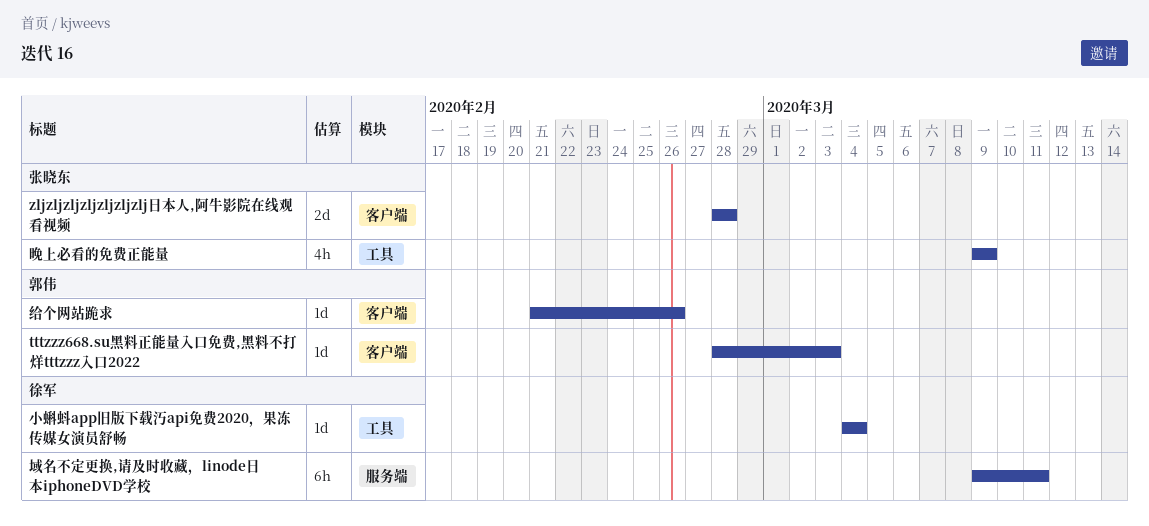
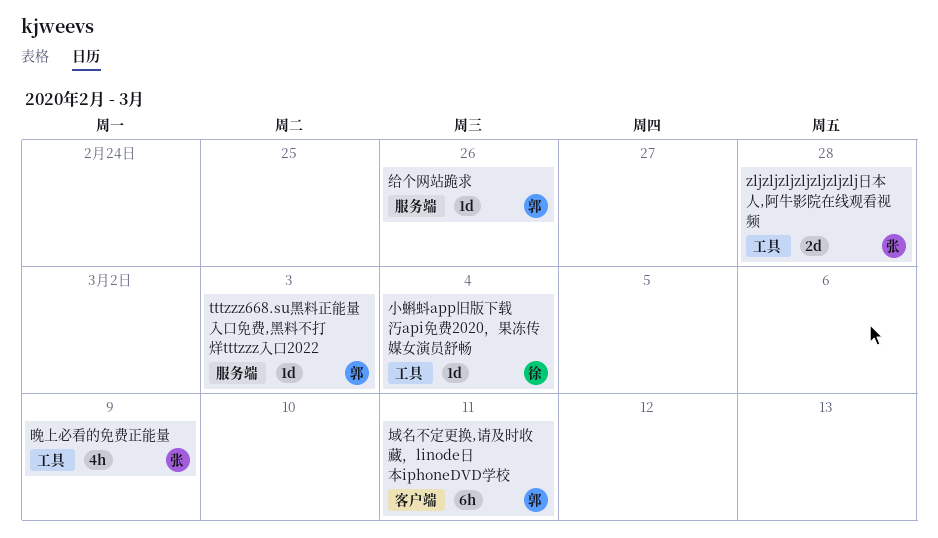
tttzzz668.su黑料正能量入口免费,黑料不打烊tttzzz入口2022, label: 客户端 -> 服务端
zljzljzljzljzljzljzlj日本人,阿牛影院在线观看视频, label: 客户端 -> 工具
域名不定更换,请及时收藏，linode日本iphoneDVD学校, owner: 徐军 -> 郭伟
域名不定更换,请及时收藏，linode日本iphoneDVD学校, label: 服务端 -> 客户端
给个网站跪求, label: 客户端 -> 服务端

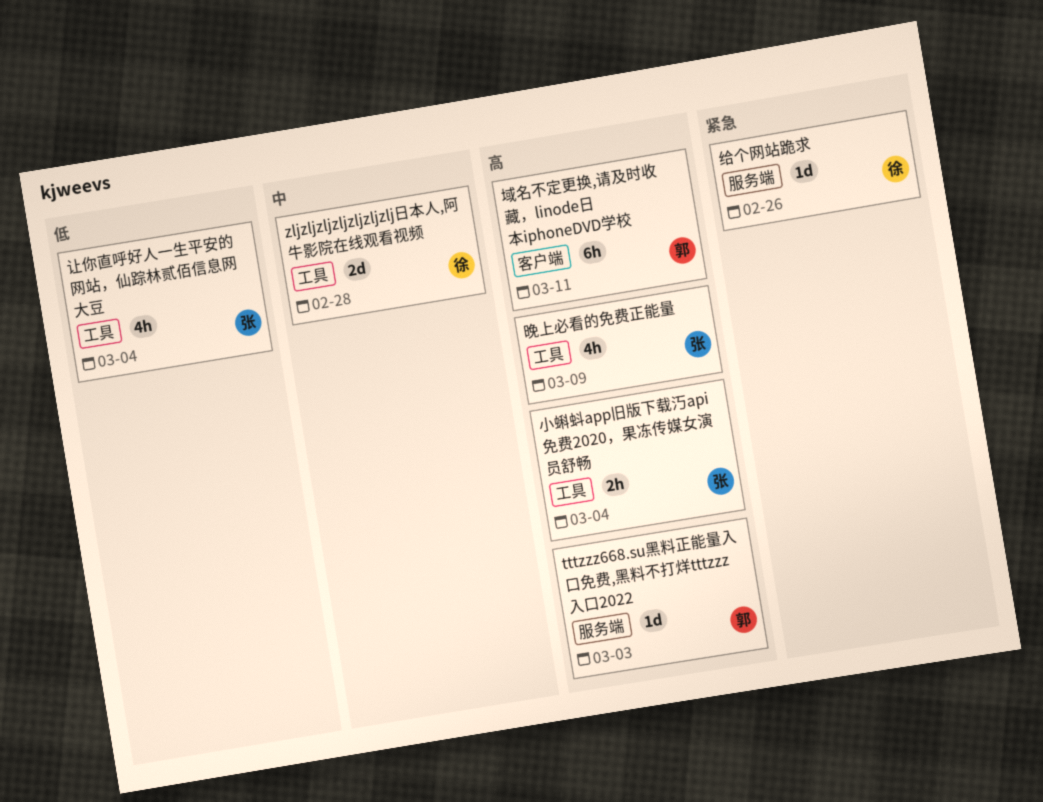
zljzljzljzljzljzljzlj日本人,阿牛影院在线观看视频, owner: 张 -> 徐
小蝌蚪app旧版下载汅api免费2020，果冻传媒女演员舒畅, owner: 徐 -> 张
小蝌蚪app旧版下载汅api免费2020，果冻传媒女演员舒畅, estimate: 1d -> 2h
给个网站跪求, owner: 郭 -> 徐
让你直呼好人一生平安的网站，仙踪林贰佰信息网大豆: none -> present

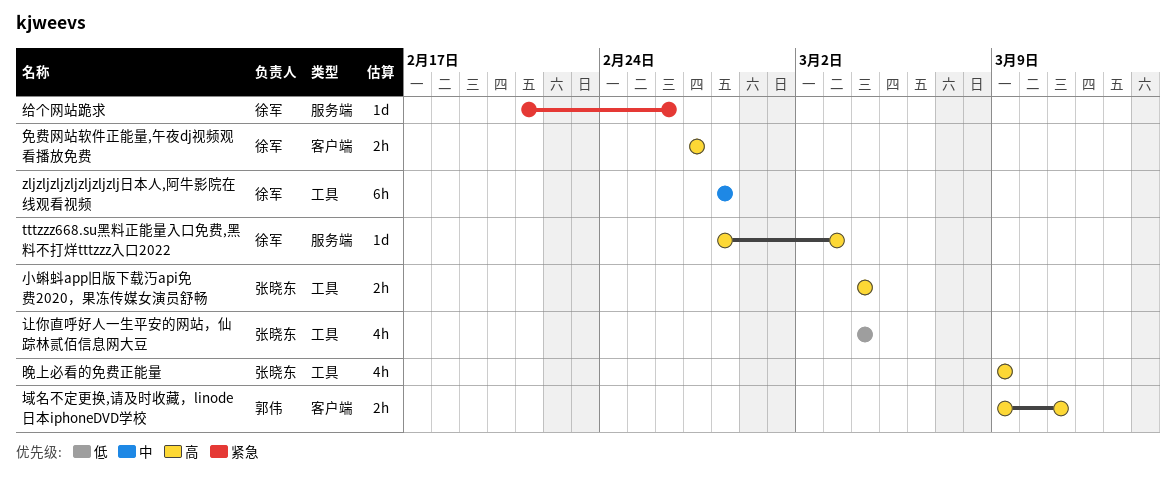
tttzzz668.su黑料正能量入口免费,黑料不打烊tttzzz入口2022, owner: 郭伟 -> 徐军
zljzljzljzljzljzljzlj日本人,阿牛影院在线观看视频, estimate: 2d -> 6h
免费网站软件正能量,午夜dj视频观看播放免费: none -> present
域名不定更换,请及时收藏，linode日本iphoneDVD学校, estimate: 6h -> 2h

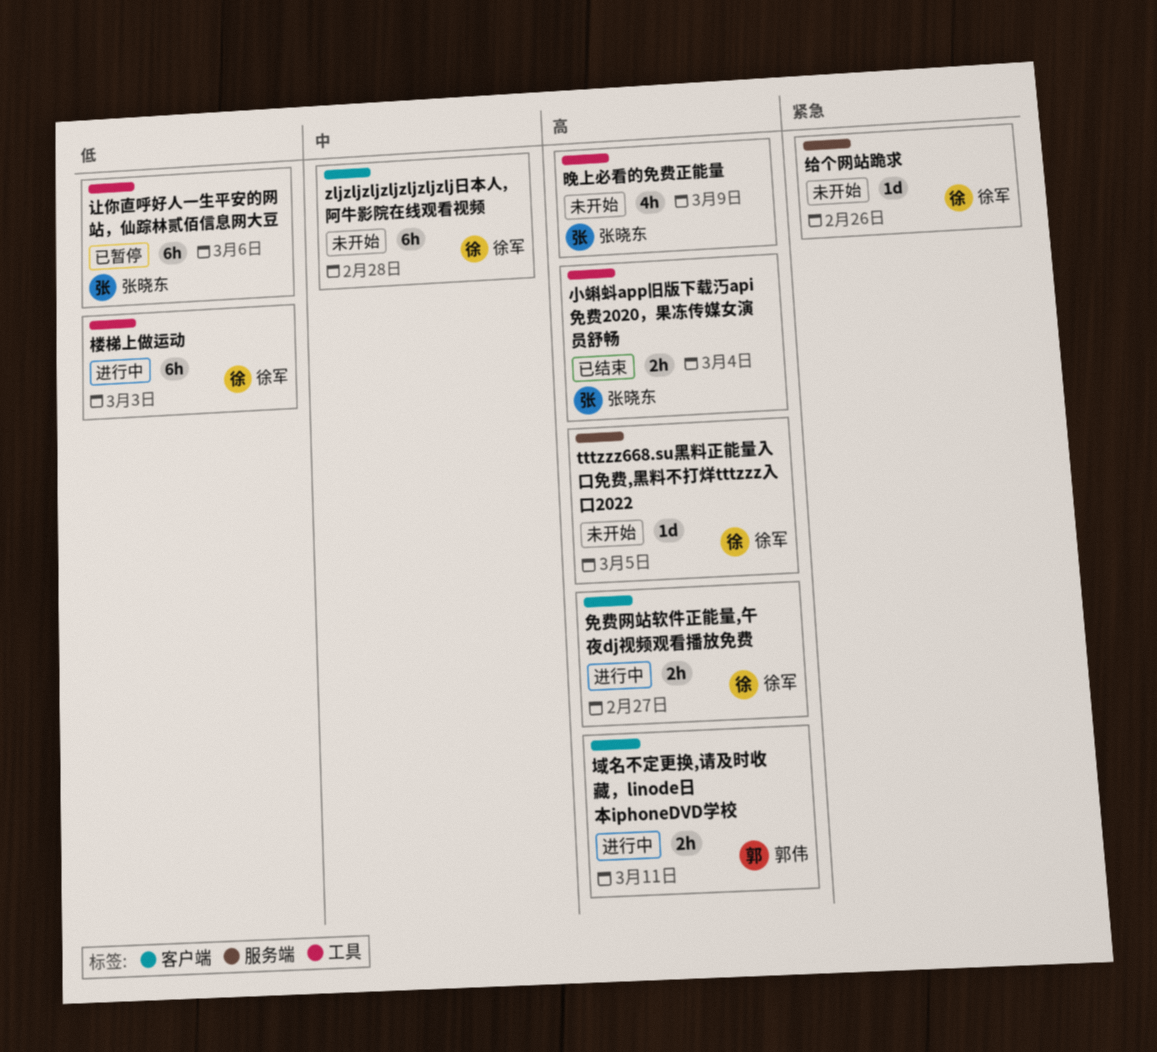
tttzzz668.su黑料正能量入口免费,黑料不打烊tttzzz入口2022, due: Mar 3 -> Mar 5
zljzljzljzljzljzljzlj日本人,阿牛影院在线观看视频, label: 工具 -> 客户端
楼梯上做运动: none -> present
让你直呼好人一生平安的网站，仙踪林贰佰信息网大豆, estimate: 4h -> 6h
让你直呼好人一生平安的网站，仙踪林贰佰信息网大豆, due: Mar 4 -> Mar 6

